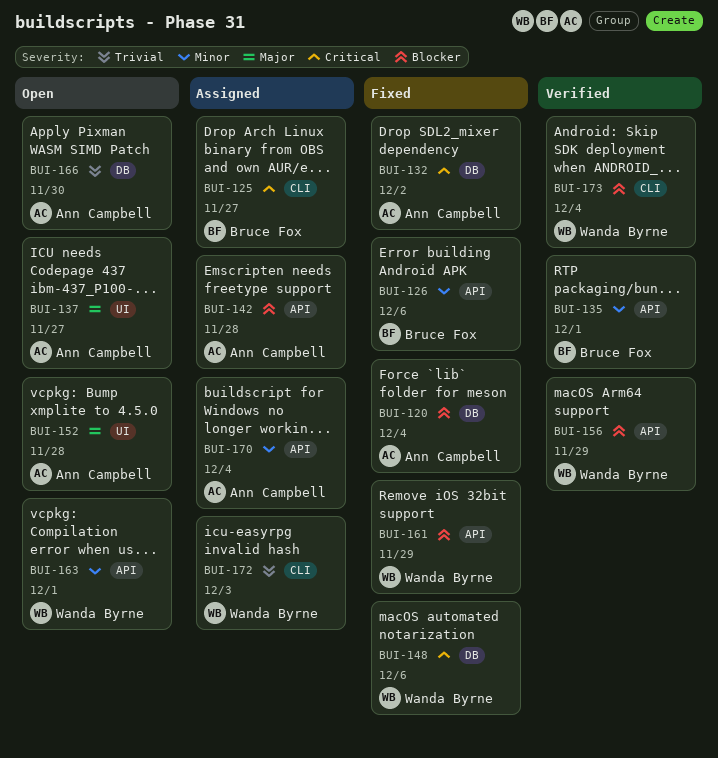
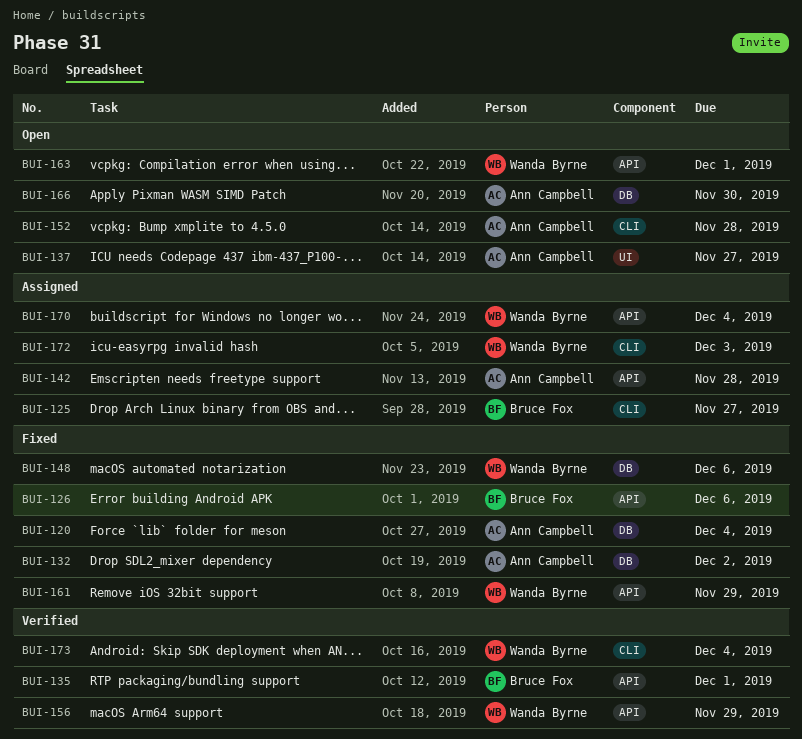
BUI-152, label: UI -> CLI
BUI-170, owner: Ann Campbell -> Wanda Byrne

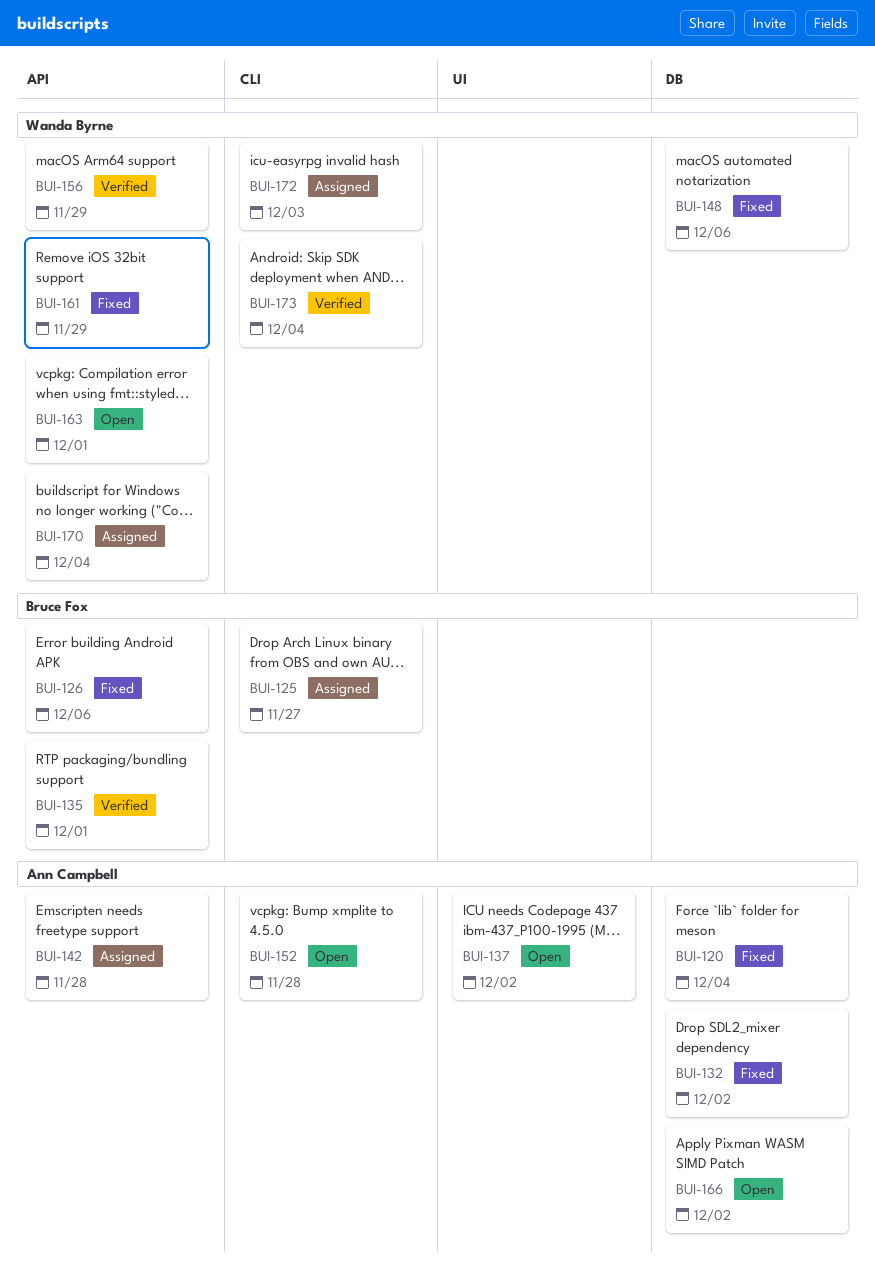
BUI-137, due: Nov 27 -> Dec 2
BUI-166, due: Nov 30 -> Dec 2

